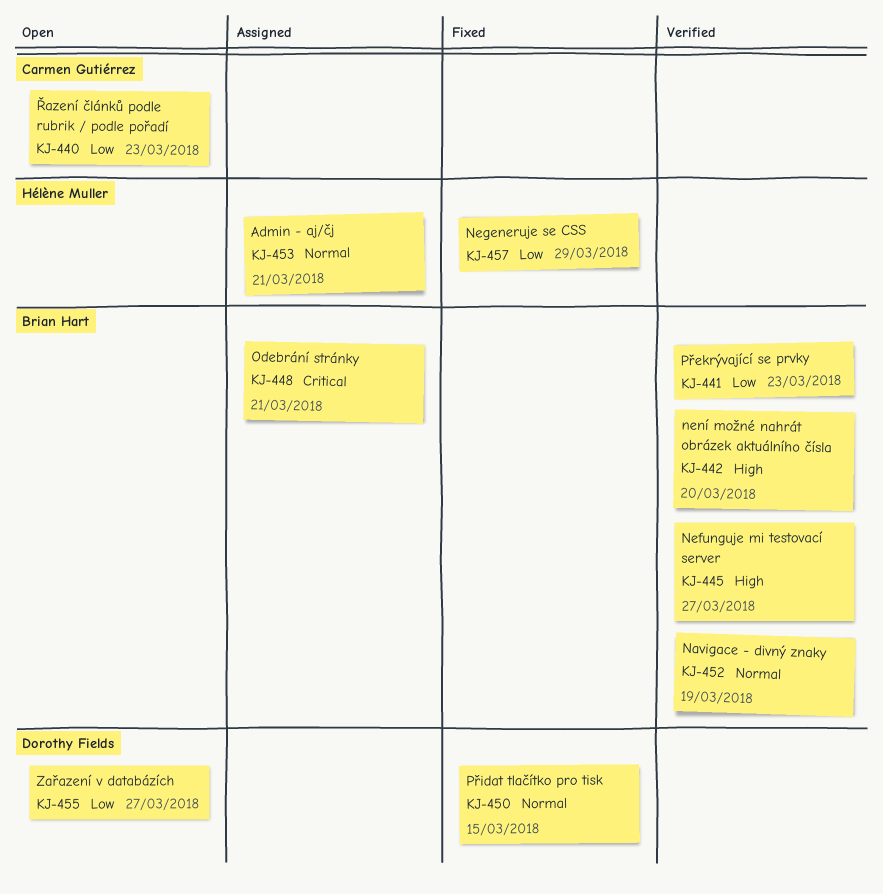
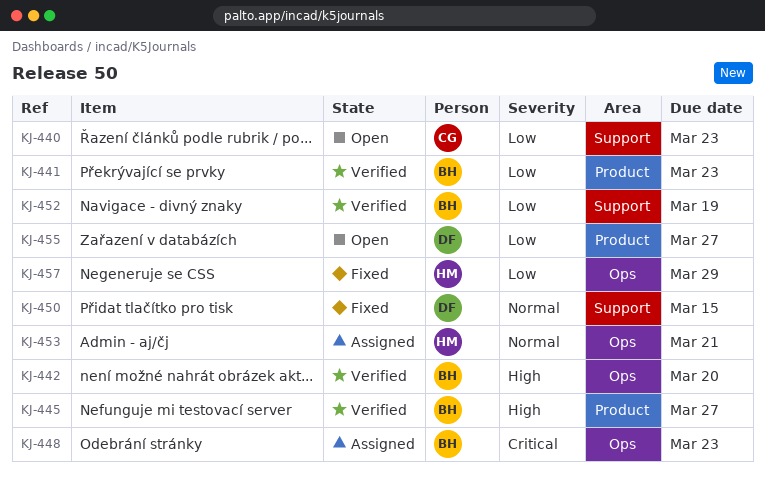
KJ-448, due: Mar 21 -> Mar 23
KJ-452, priority: Normal -> Low

